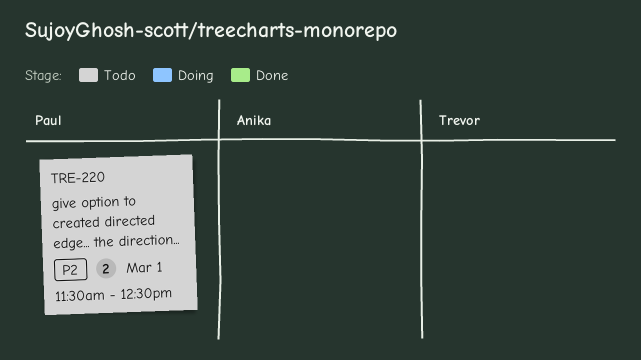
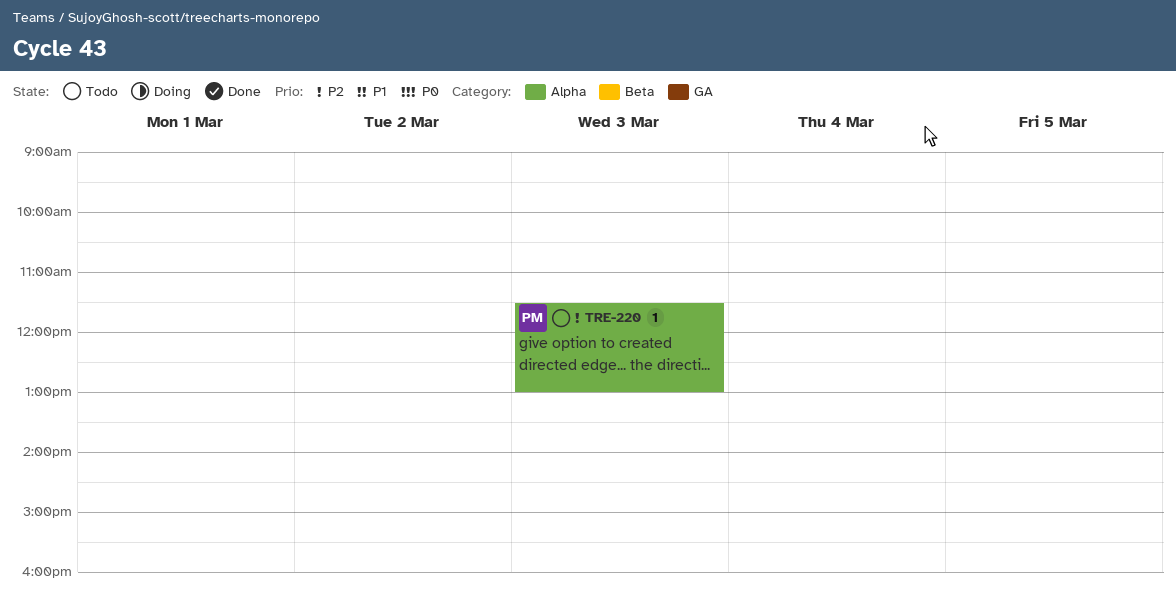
TRE-220, estimate: 2 -> 1
TRE-220, day: Mar 1 -> Mar 3
TRE-220, ends: 12:30 -> 13:00

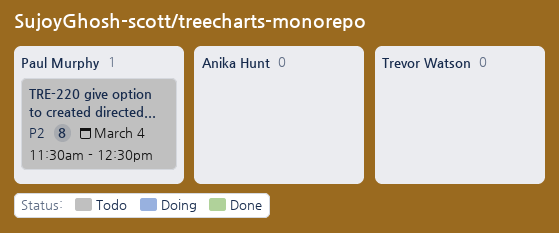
TRE-220, estimate: 1 -> 8
TRE-220, day: Mar 3 -> Mar 4
TRE-220, ends: 13:00 -> 12:30

